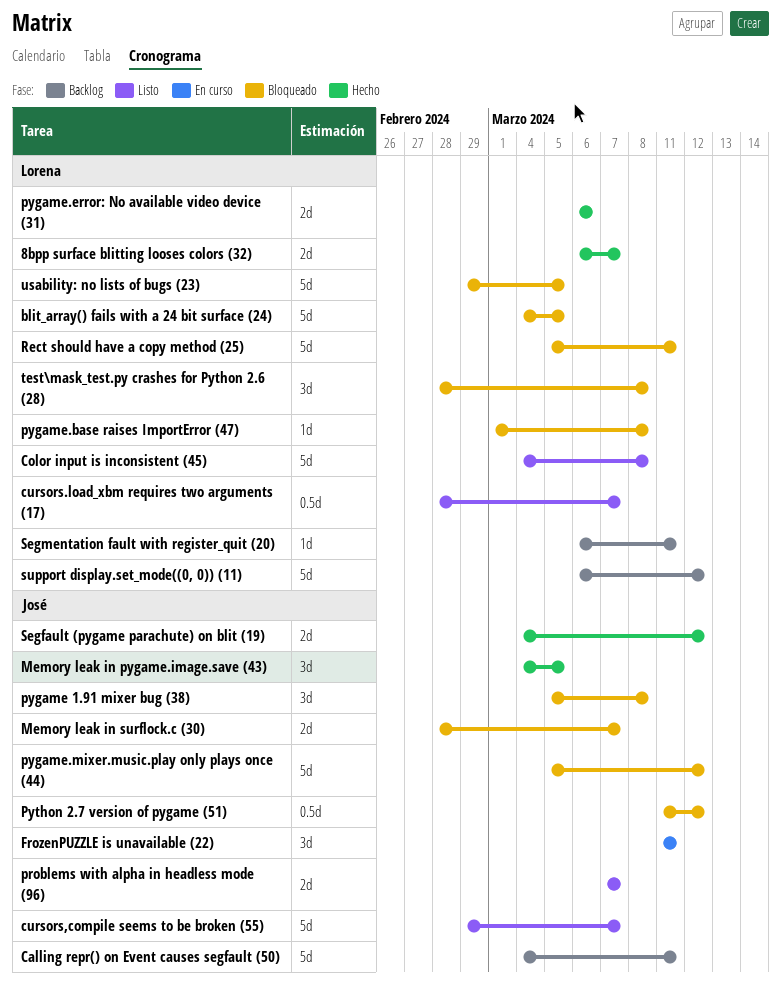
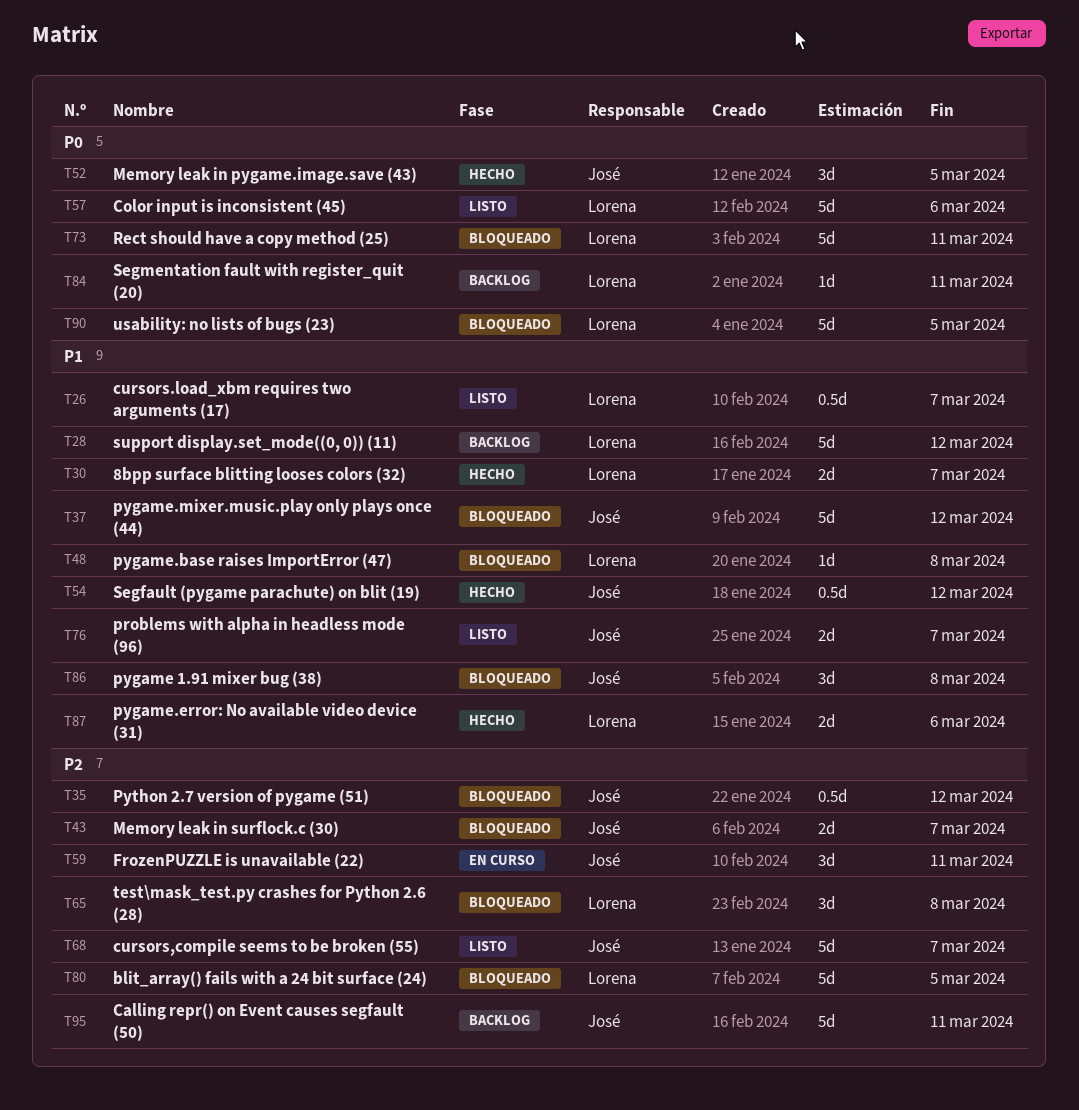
Color input is inconsistent (45), due: Mar 8 -> Mar 6
Segfault (pygame parachute) on blit (19), estimate: 2d -> 0.5d

